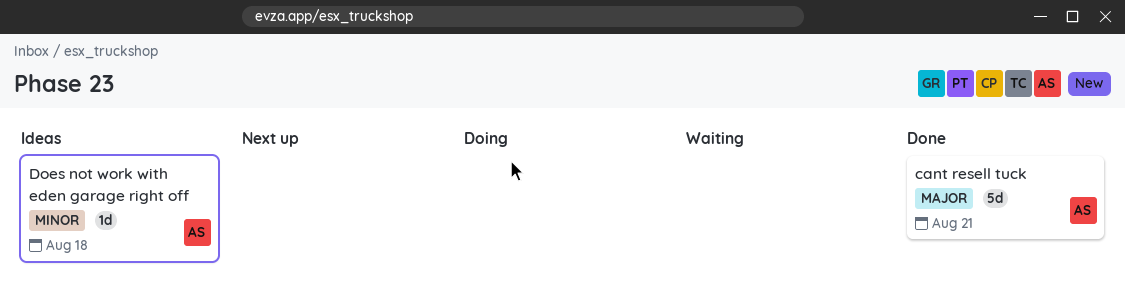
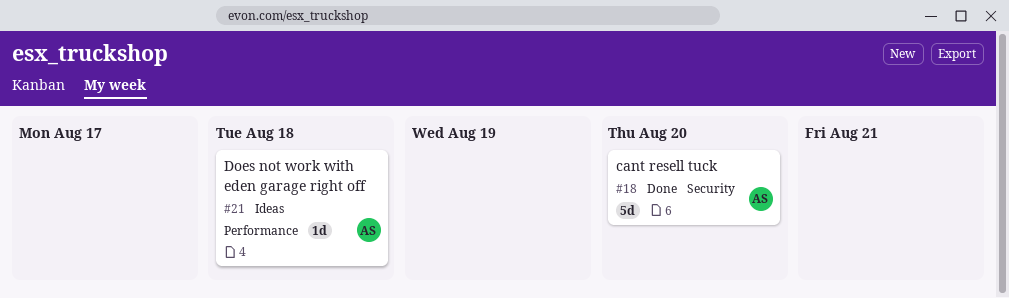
cant resell tuck, due: Aug 21 -> Aug 20

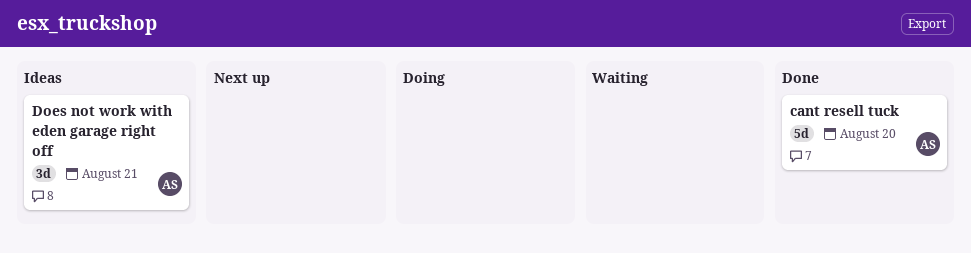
Does not work with eden garage right off, estimate: 1d -> 3d
Does not work with eden garage right off, due: Aug 18 -> Aug 21

